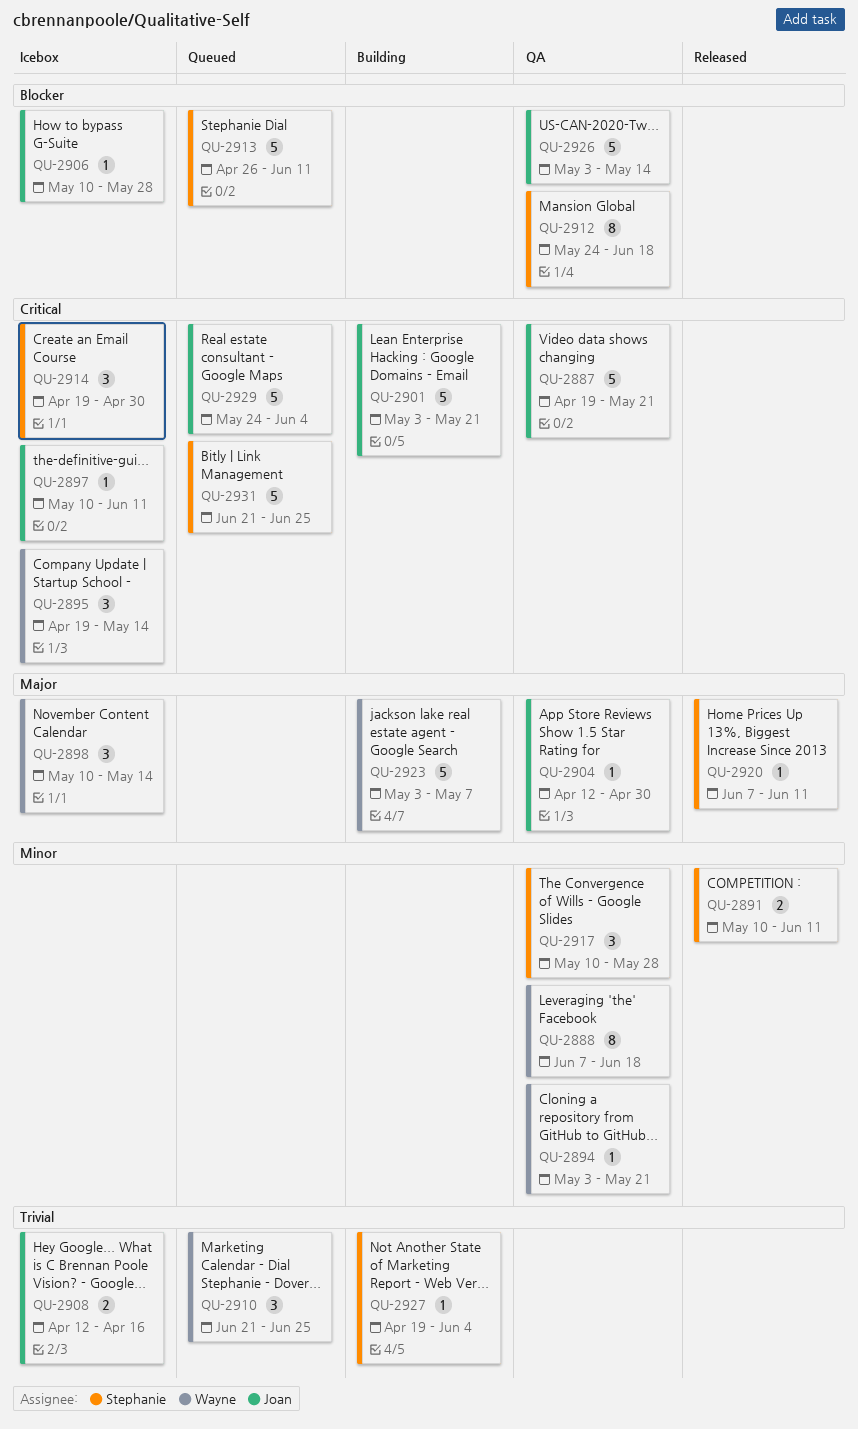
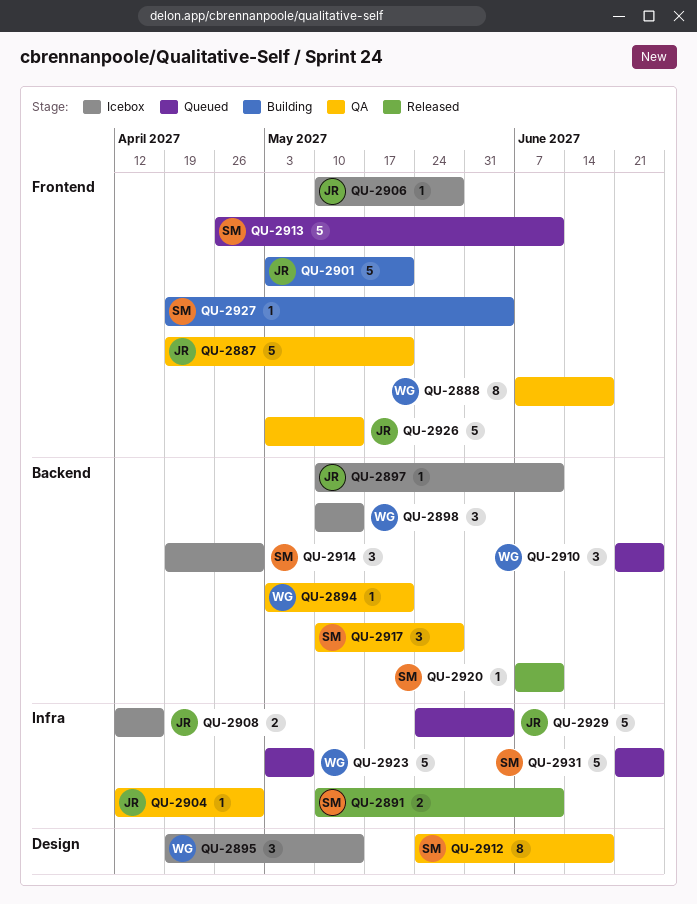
QU-2923, status: Building -> Queued

